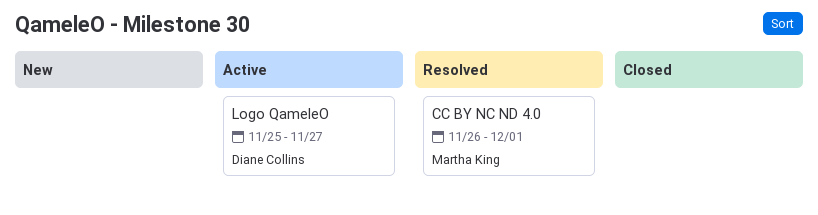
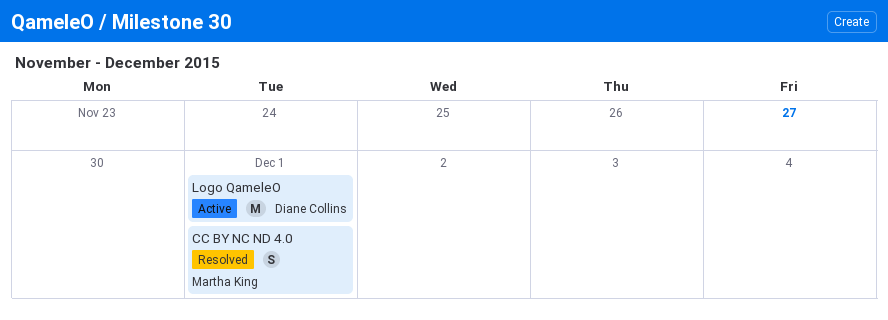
Logo QameleO, due: Nov 27 -> Dec 1

